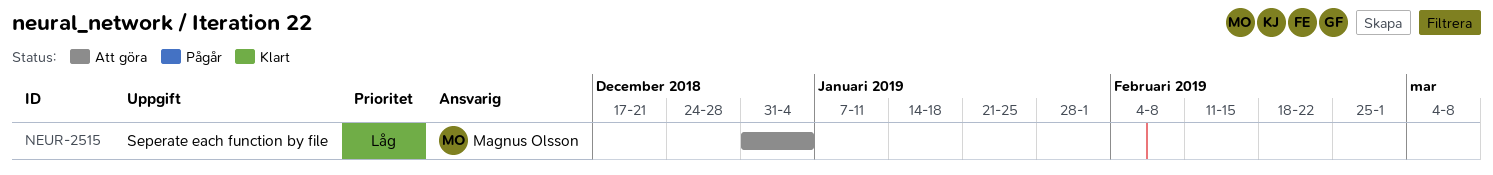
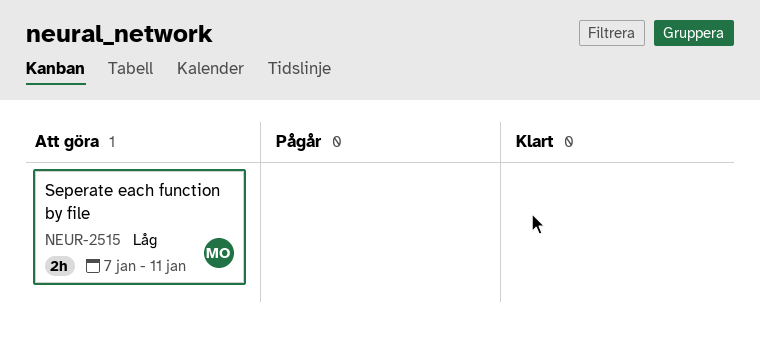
NEUR-2515, start: Dec 31 -> Jan 7
NEUR-2515, due: Jan 4 -> Jan 11

